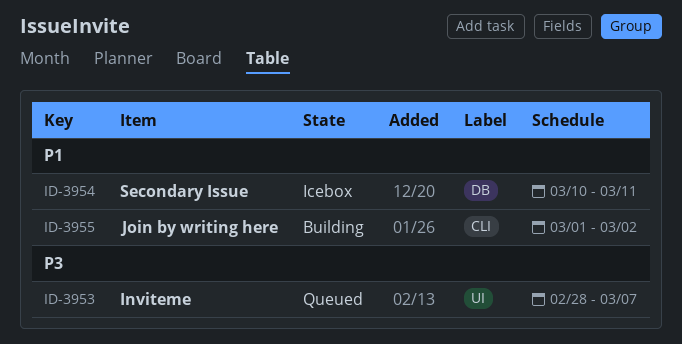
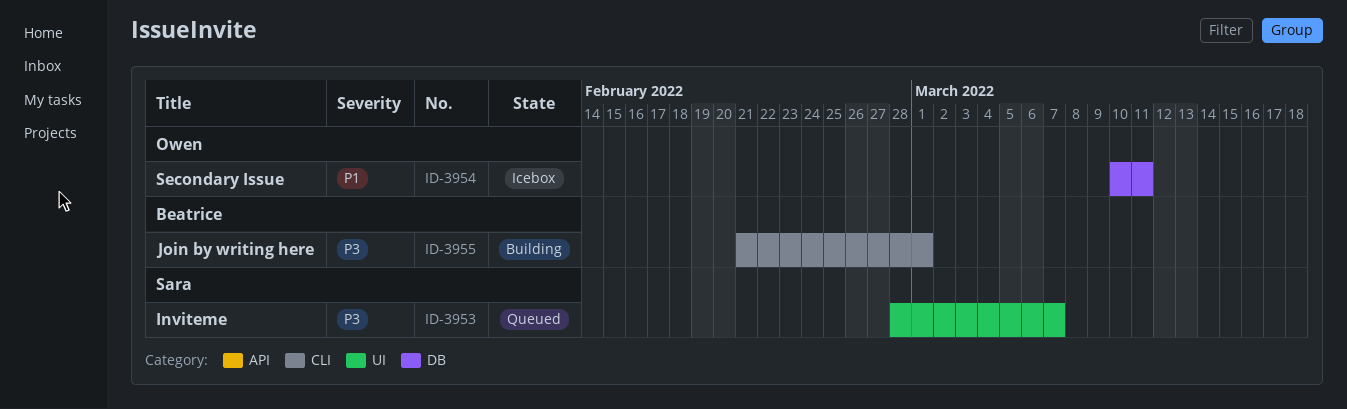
ID-3955, priority: P1 -> P3
ID-3955, start: Mar 1 -> Feb 21
ID-3955, due: Mar 2 -> Mar 1

